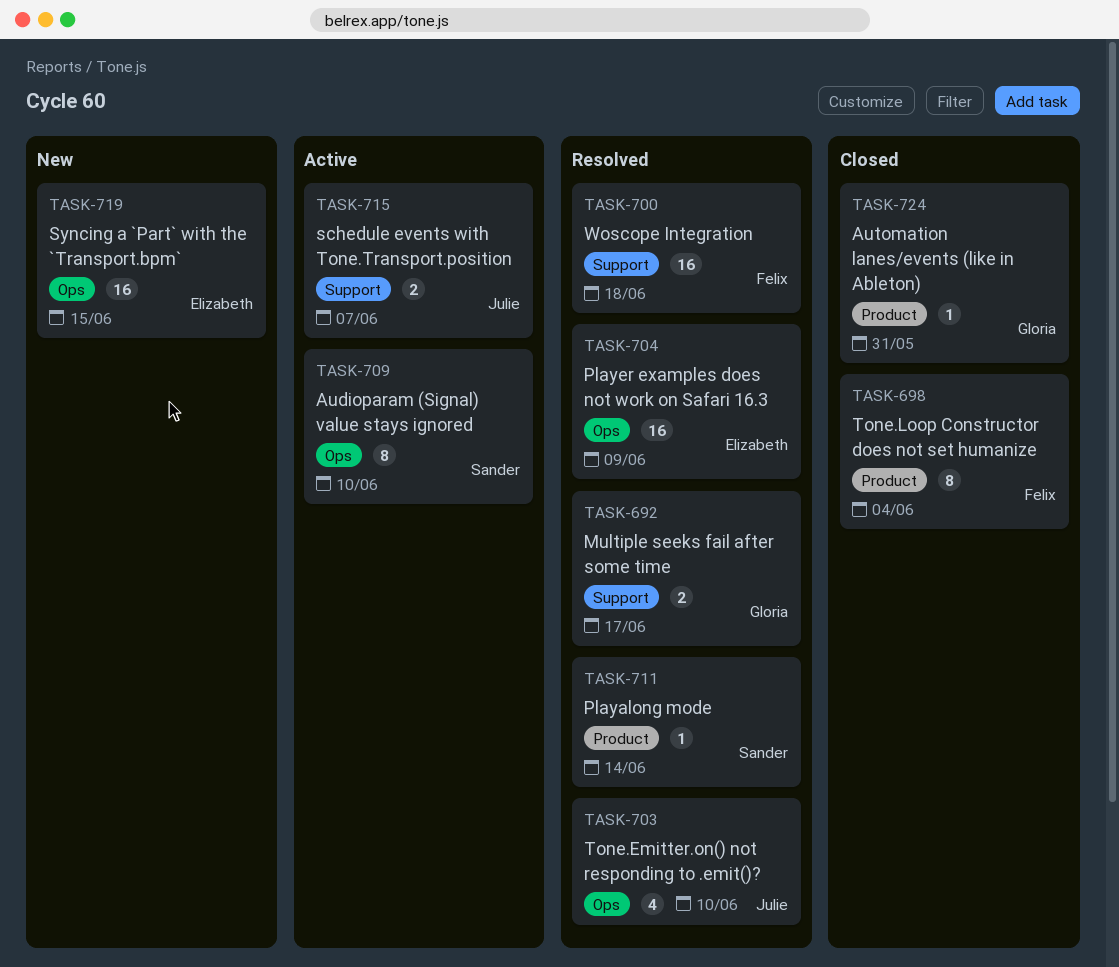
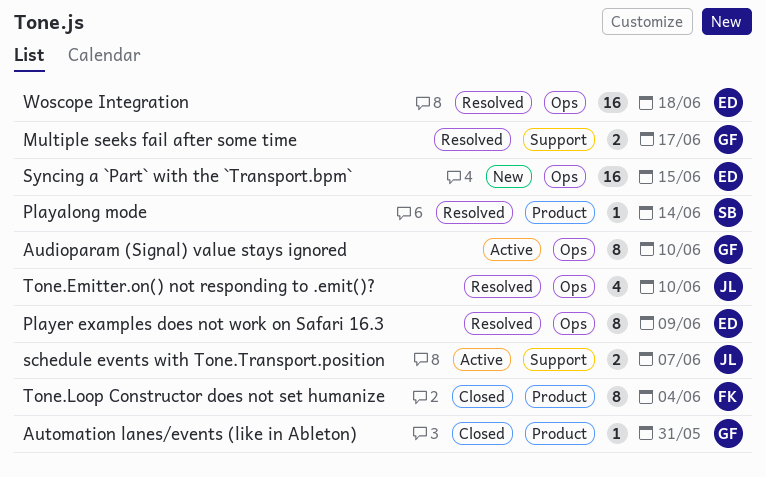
Audioparam (Signal) value stays ignored, owner: Sander -> Gloria
Player examples does not work on Safari 16.3, estimate: 16 -> 8
Woscope Integration, owner: Felix -> Elizabeth
Woscope Integration, label: Support -> Ops

